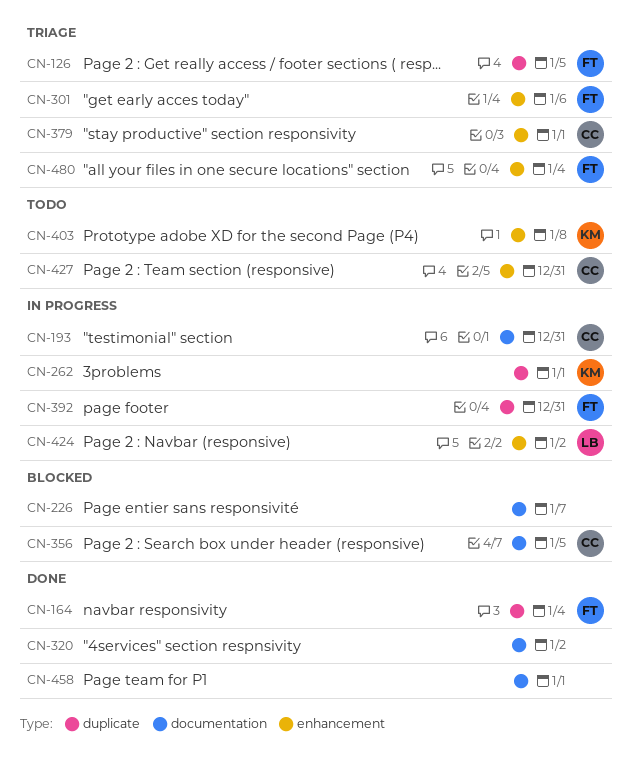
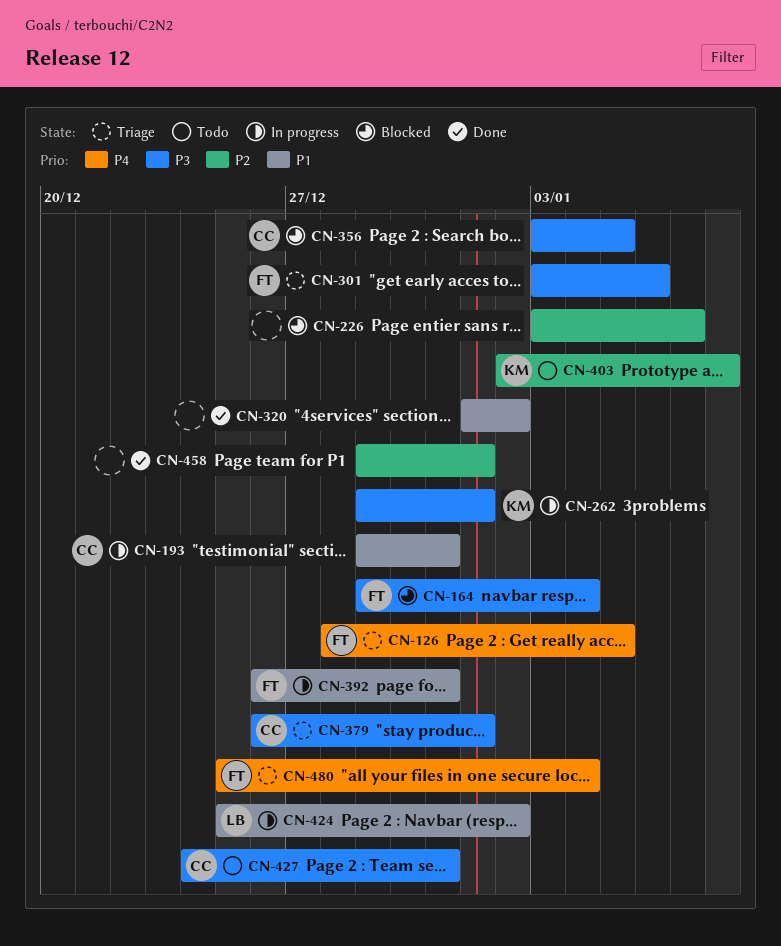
CN-164, status: Done -> Blocked

